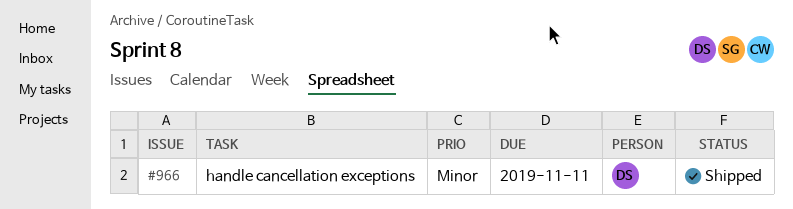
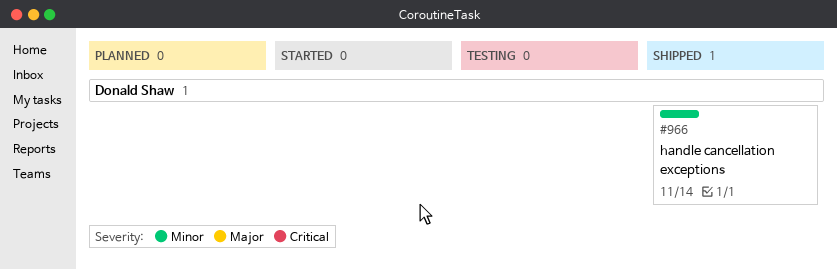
#966, due: Nov 11 -> Nov 14

